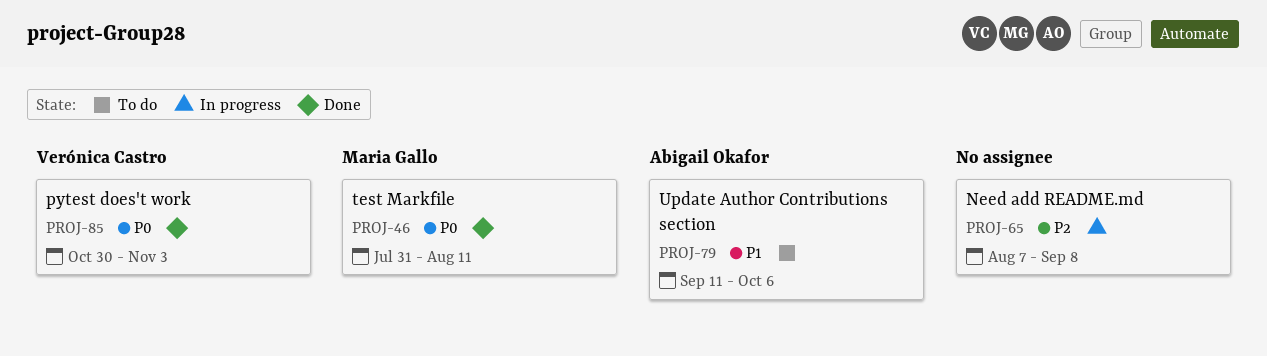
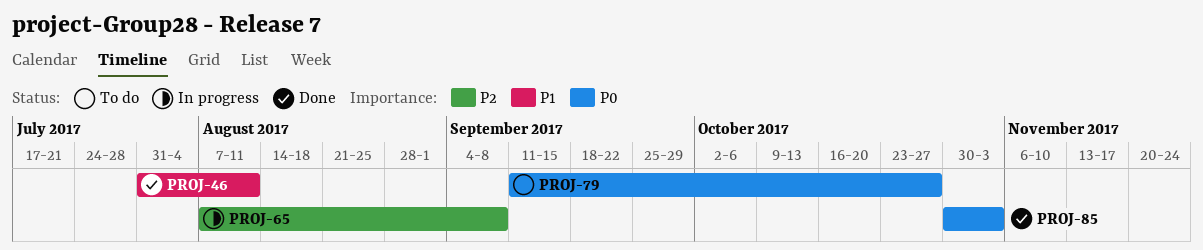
PROJ-46, priority: P0 -> P1
PROJ-79, priority: P1 -> P0
PROJ-79, due: Oct 6 -> Oct 27

